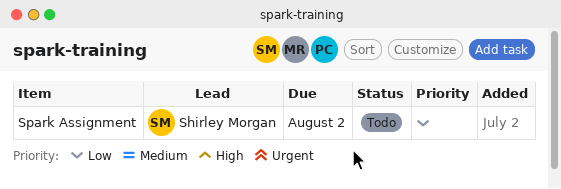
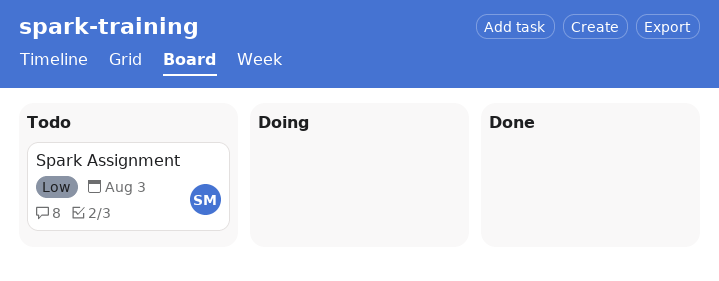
Spark Assignment, due: Aug 2 -> Aug 3

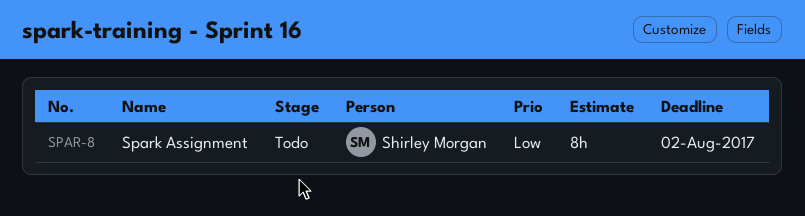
Spark Assignment, due: Aug 3 -> Aug 2

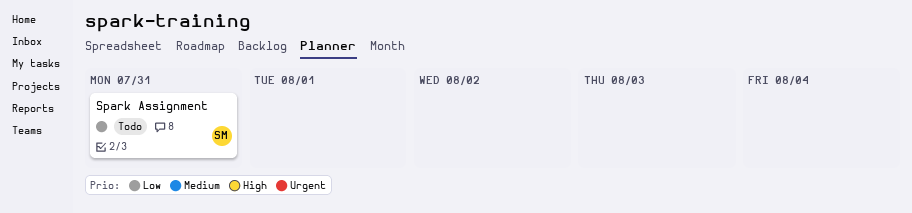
Spark Assignment, due: Aug 2 -> Jul 31

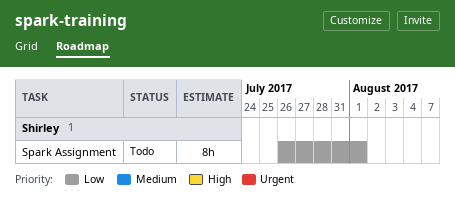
Spark Assignment, due: Jul 31 -> Aug 1

